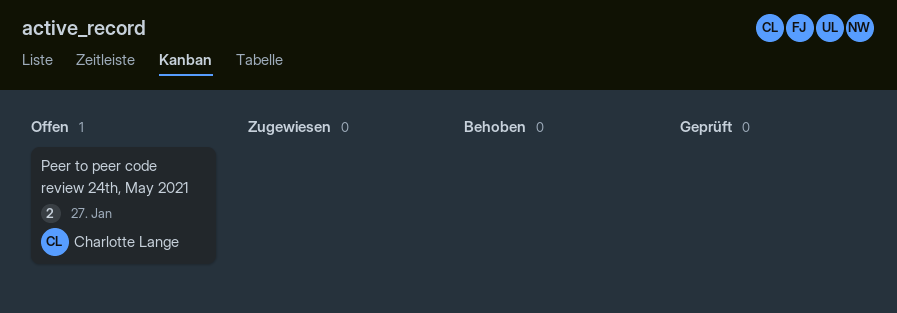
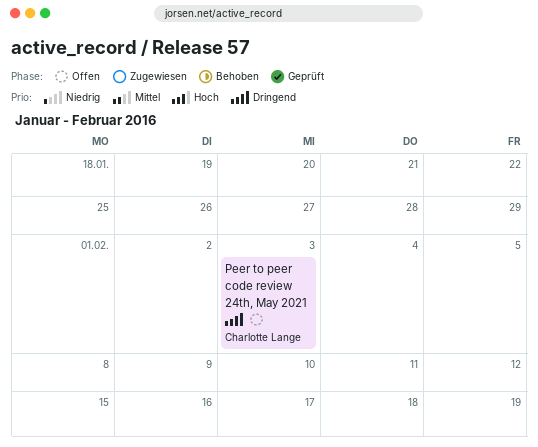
Peer to peer code review 24th, May 2021, due: Jan 27 -> Feb 3

